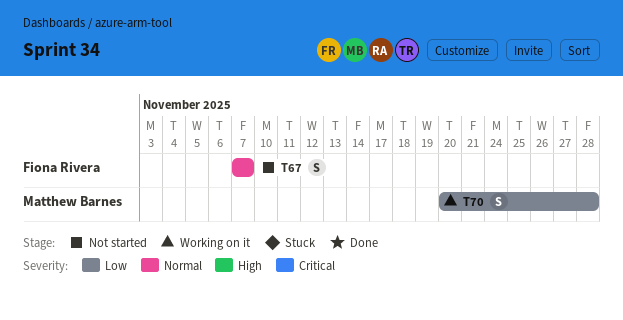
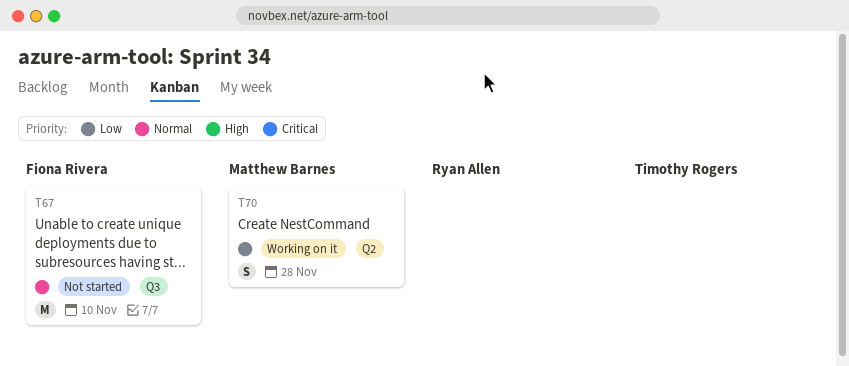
T67, estimate: S -> M
T67, due: Nov 7 -> Nov 10

